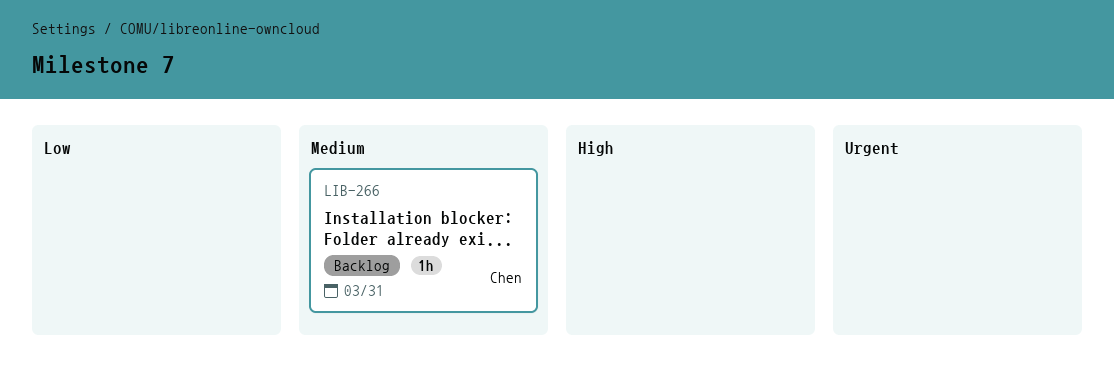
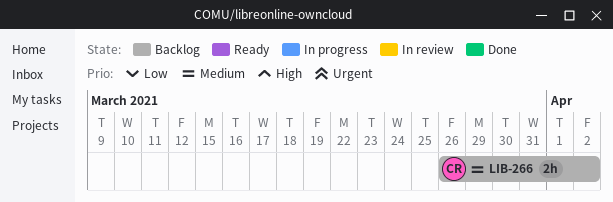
LIB-266, estimate: 1h -> 2h
LIB-266, due: Mar 31 -> Apr 2

